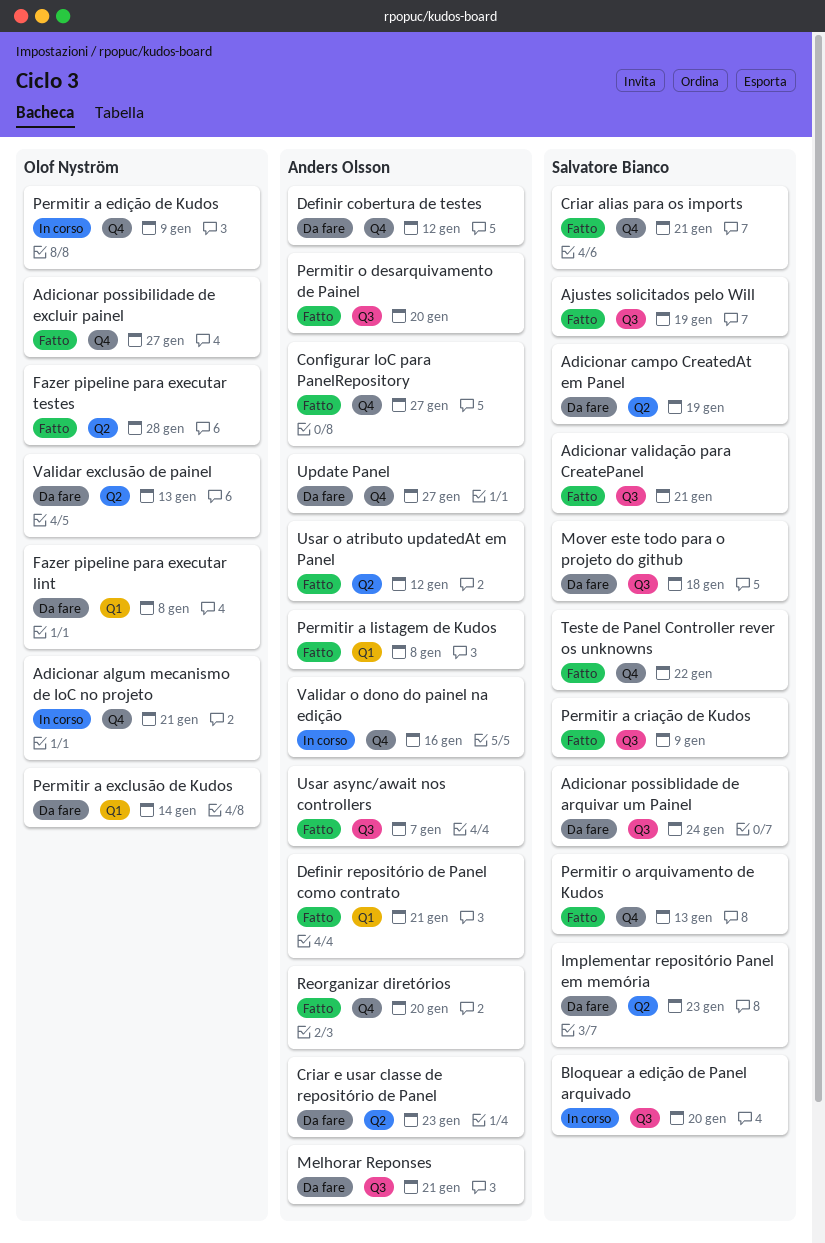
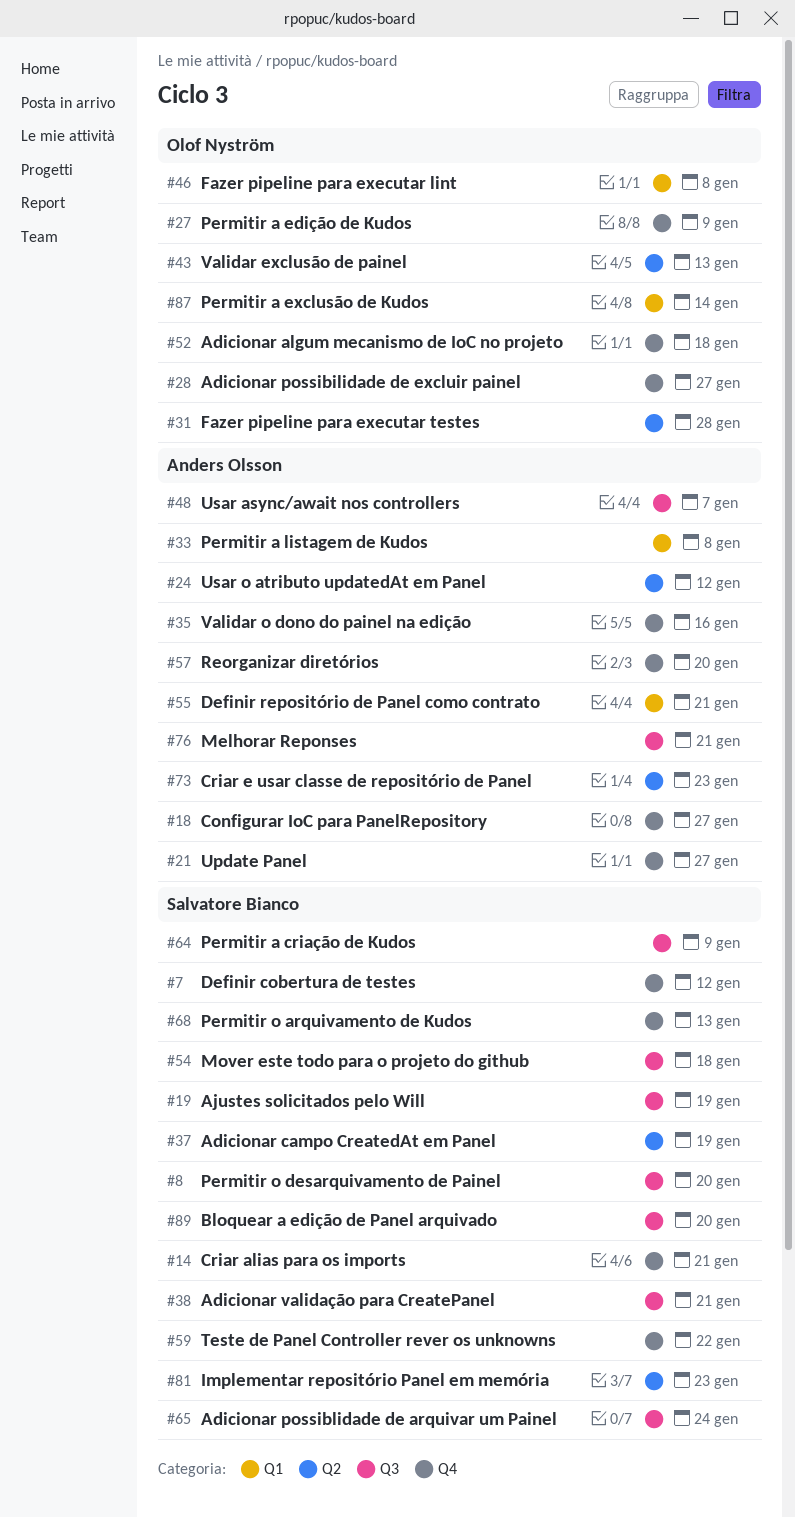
Adicionar algum mecanismo de IoC no projeto, due: Jan 21 -> Jan 18
Definir cobertura de testes, owner: Anders Olsson -> Salvatore Bianco
Permitir o desarquivamento de Painel, owner: Anders Olsson -> Salvatore Bianco

